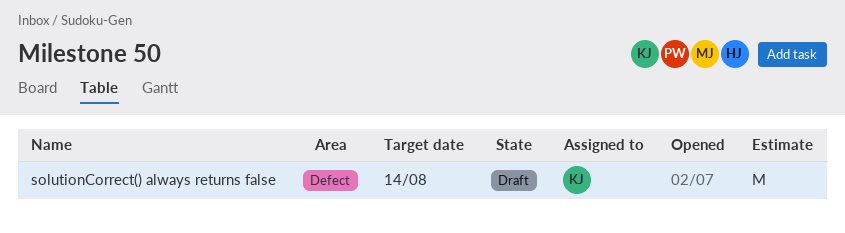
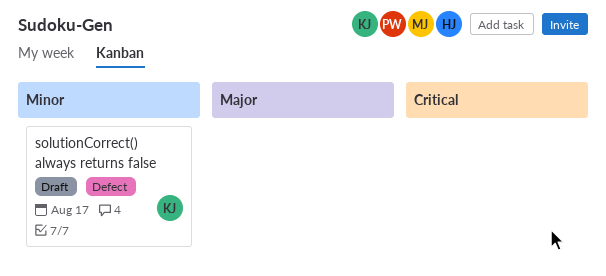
solutionCorrect() always returns false, due: Aug 14 -> Aug 17

